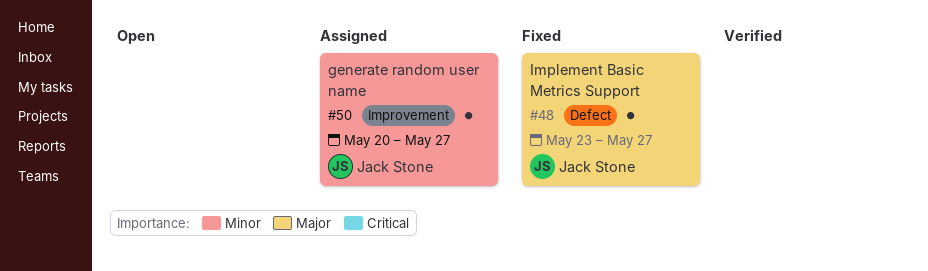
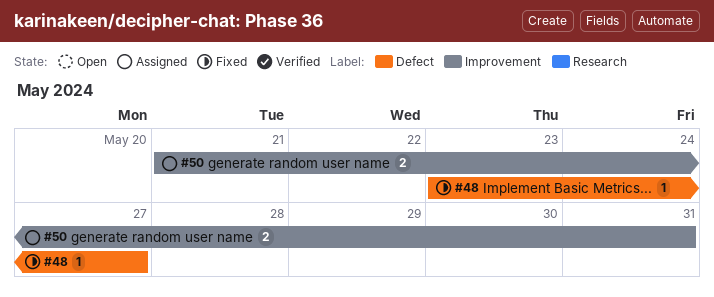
#50, estimate: 1 -> 2
#50, start: May 20 -> May 21
#50, due: May 27 -> May 31

